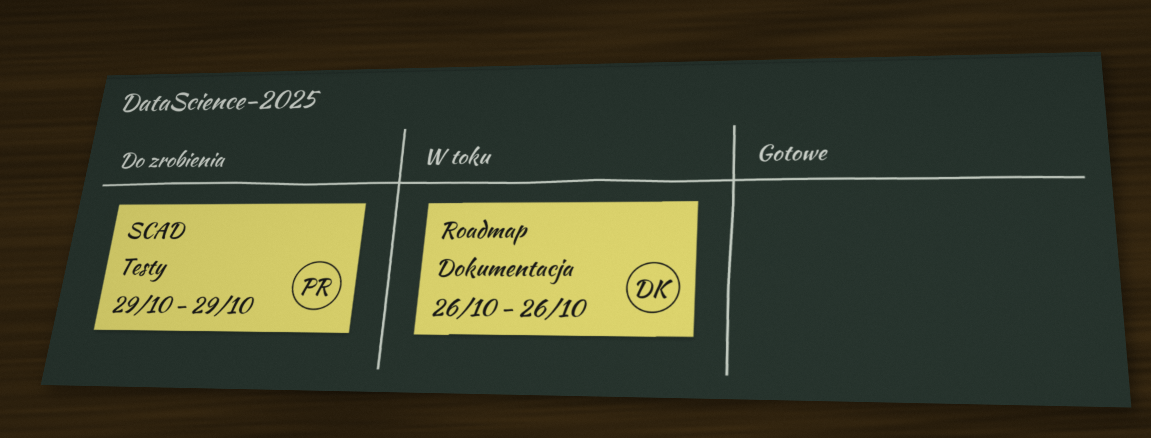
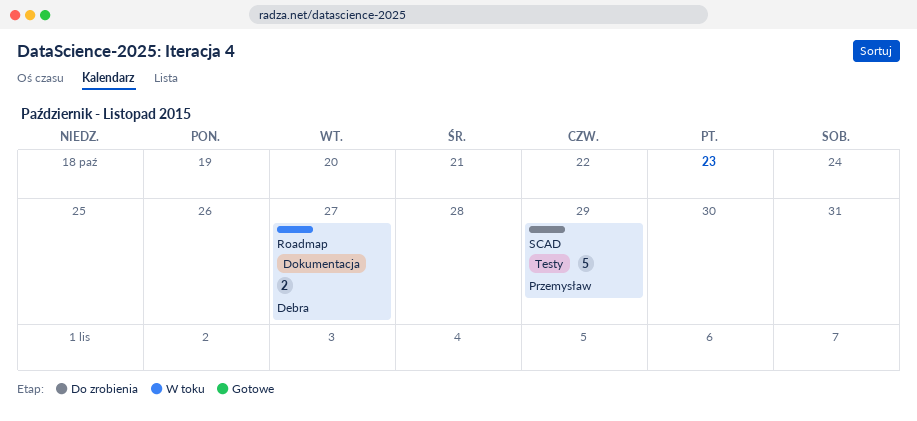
Roadmap, due: Oct 26 -> Oct 27

